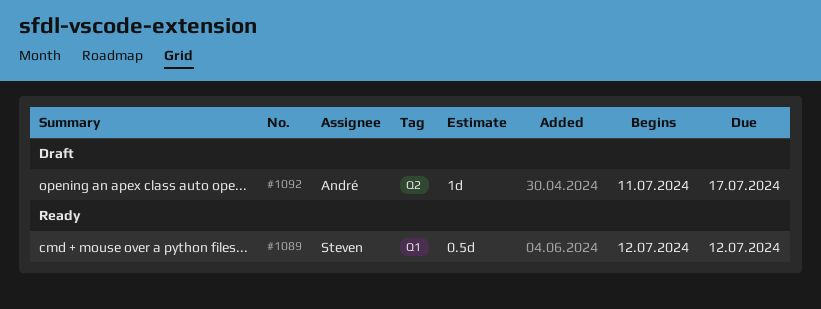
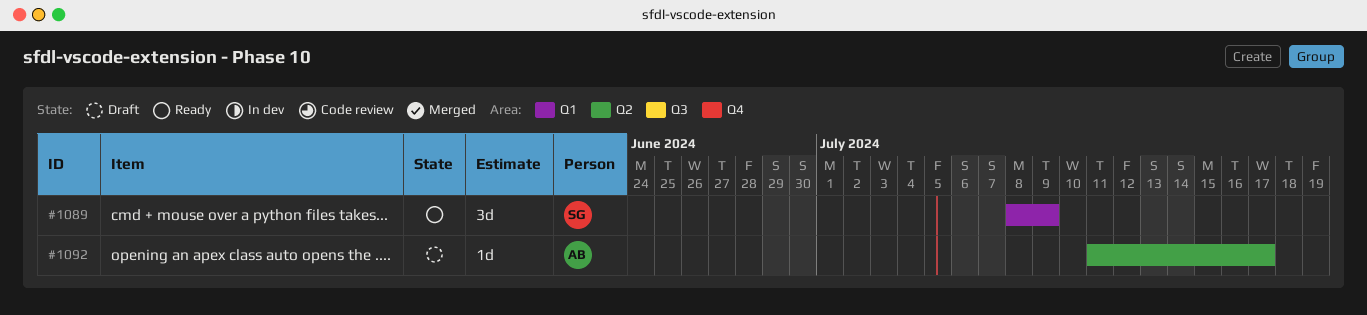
#1089, estimate: 0.5d -> 3d
#1089, start: Jul 12 -> Jul 8
#1089, due: Jul 12 -> Jul 9

